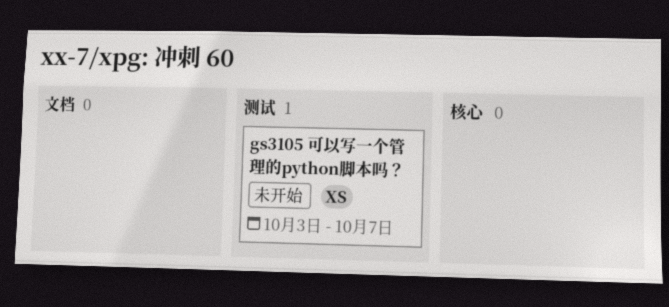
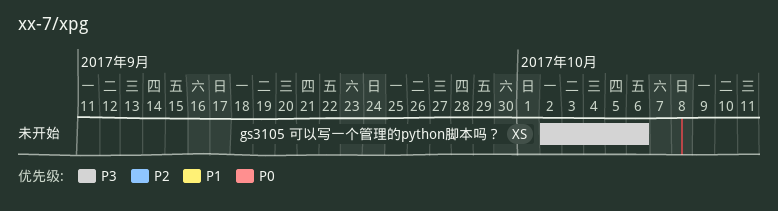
gs3105 可以写一个管理的python脚本吗？, start: Oct 3 -> Oct 2
gs3105 可以写一个管理的python脚本吗？, due: Oct 7 -> Oct 6

